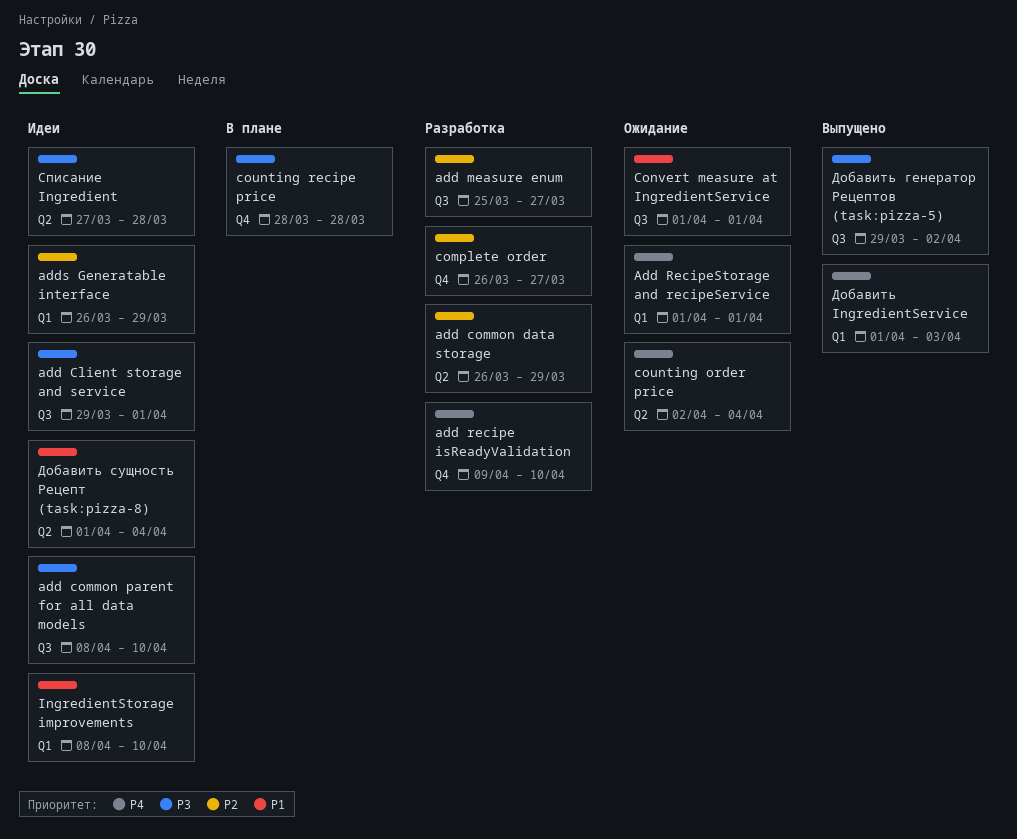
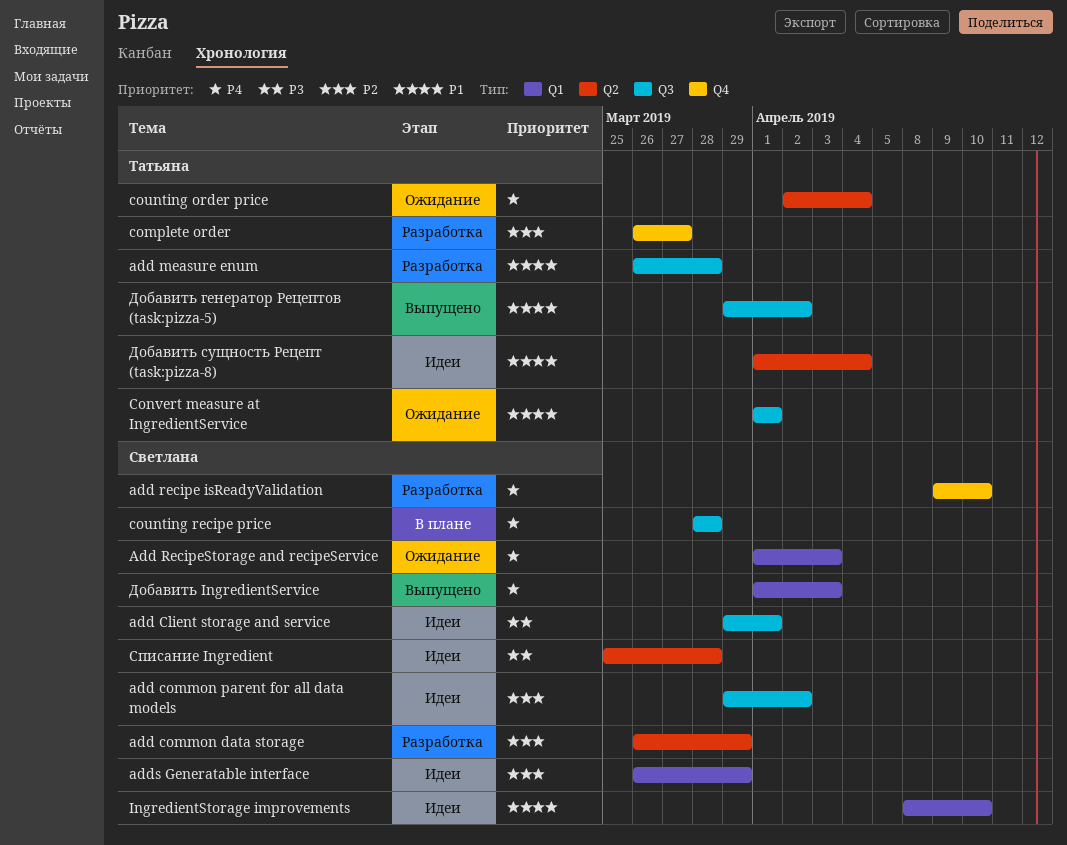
add common parent for all data models, priority: P3 -> P2
add common parent for all data models, start: Apr 8 -> Mar 29
add common parent for all data models, due: Apr 10 -> Apr 2
add measure enum, priority: P2 -> P1
add measure enum, start: Mar 25 -> Mar 26
add measure enum, due: Mar 27 -> Mar 28
Add RecipeStorage and recipeService, due: Apr 1 -> Apr 3
counting recipe price, priority: P3 -> P4
counting recipe price, label: Q4 -> Q3
Добавить генератор Рецептов (task:pizza-5), priority: P3 -> P1
Списание Ingredient, start: Mar 27 -> Mar 25

